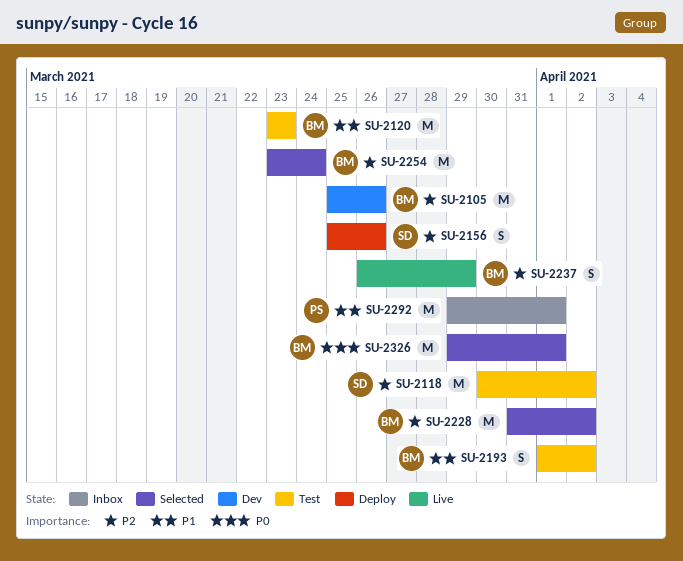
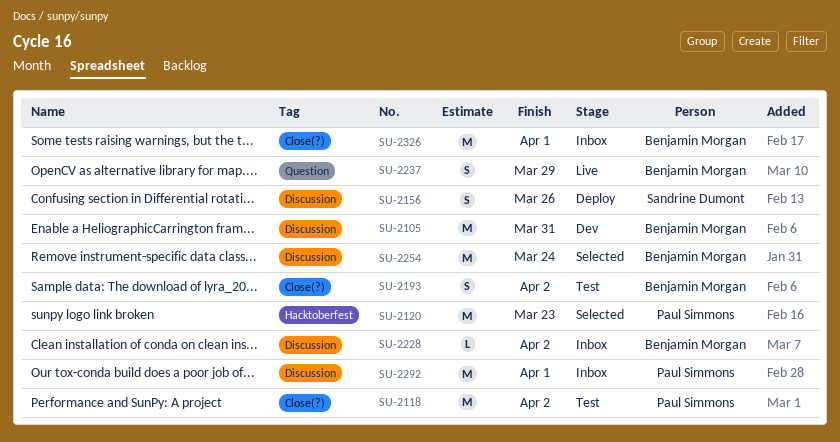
SU-2105, due: Mar 26 -> Mar 31
SU-2118, owner: Sandrine Dumont -> Paul Simmons
SU-2120, status: Test -> Selected
SU-2120, owner: Benjamin Morgan -> Paul Simmons
SU-2228, status: Selected -> Inbox
SU-2228, estimate: M -> L
SU-2326, status: Selected -> Inbox

